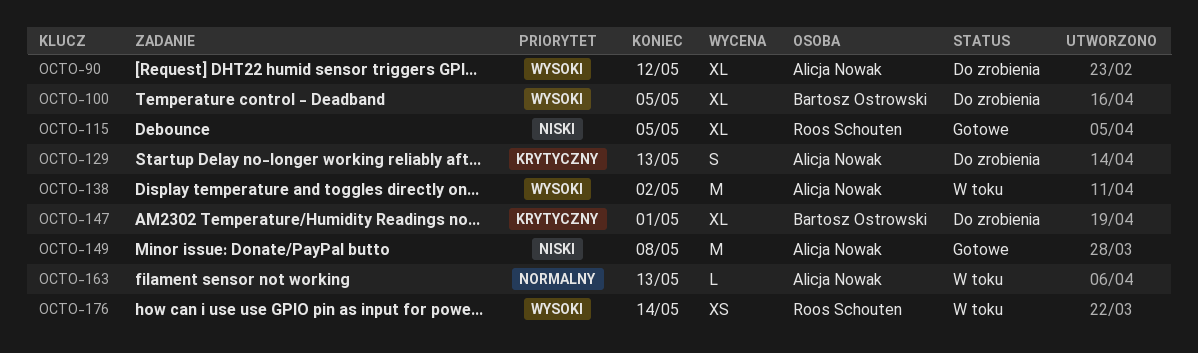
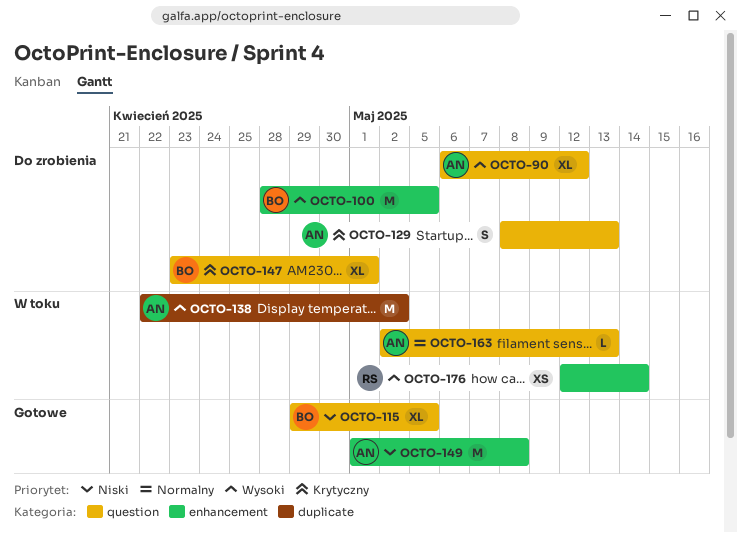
OCTO-100, estimate: XL -> M
OCTO-115, owner: Roos Schouten -> Bartosz Ostrowski

